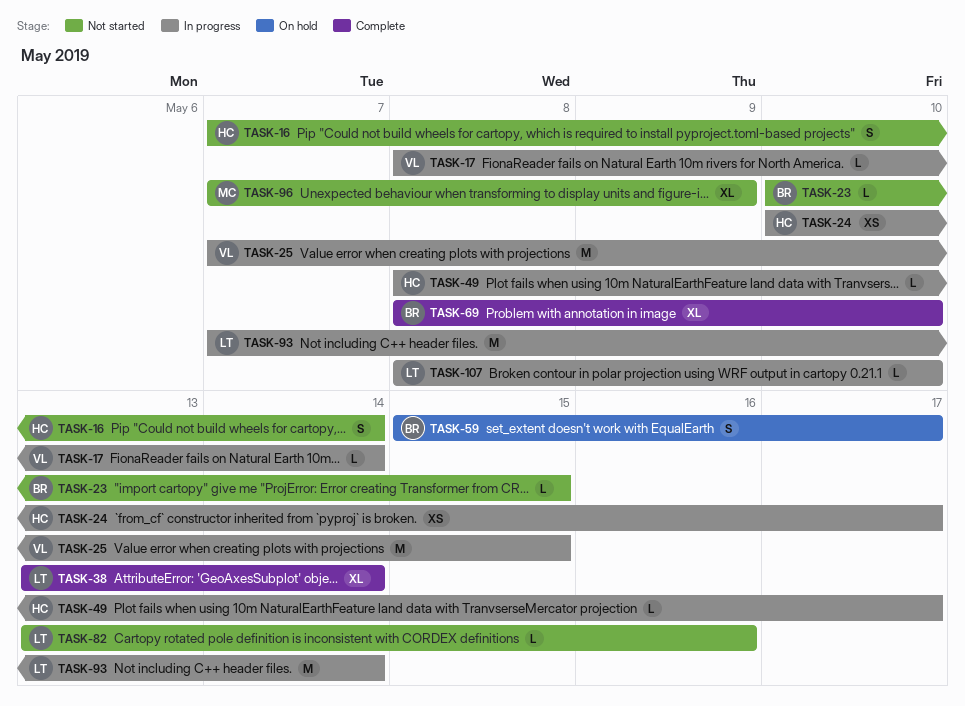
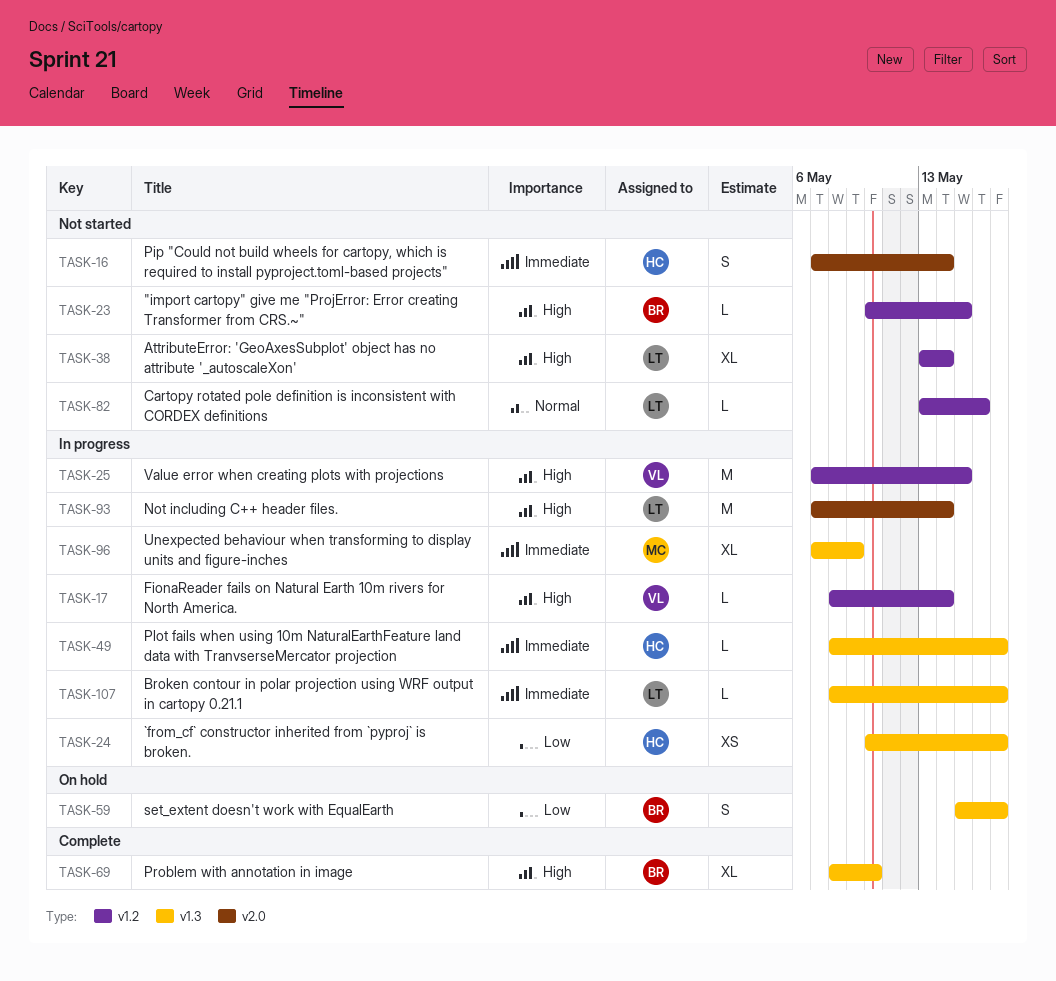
TASK-38, status: Complete -> Not started
TASK-96, status: Not started -> In progress
TASK-107, due: May 10 -> May 17

